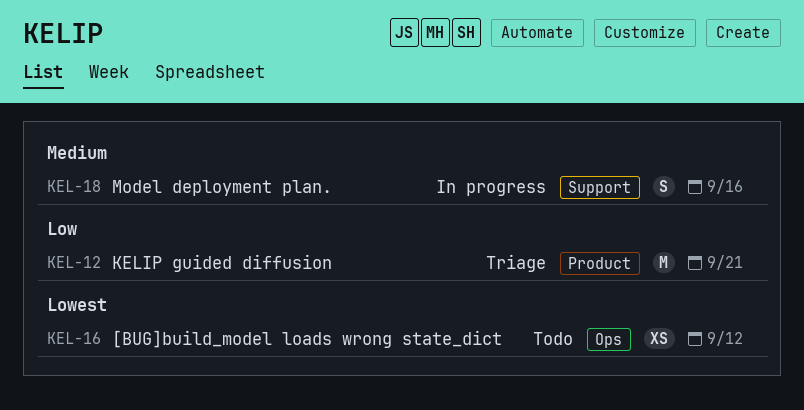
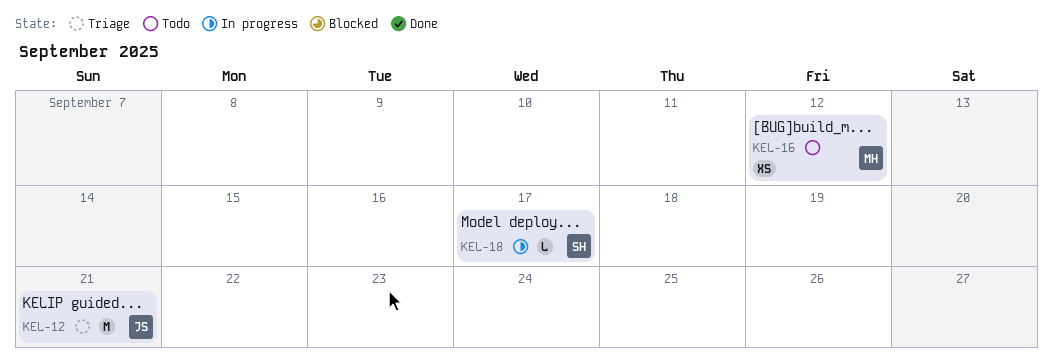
KEL-18, estimate: S -> L
KEL-18, due: Sep 16 -> Sep 17

